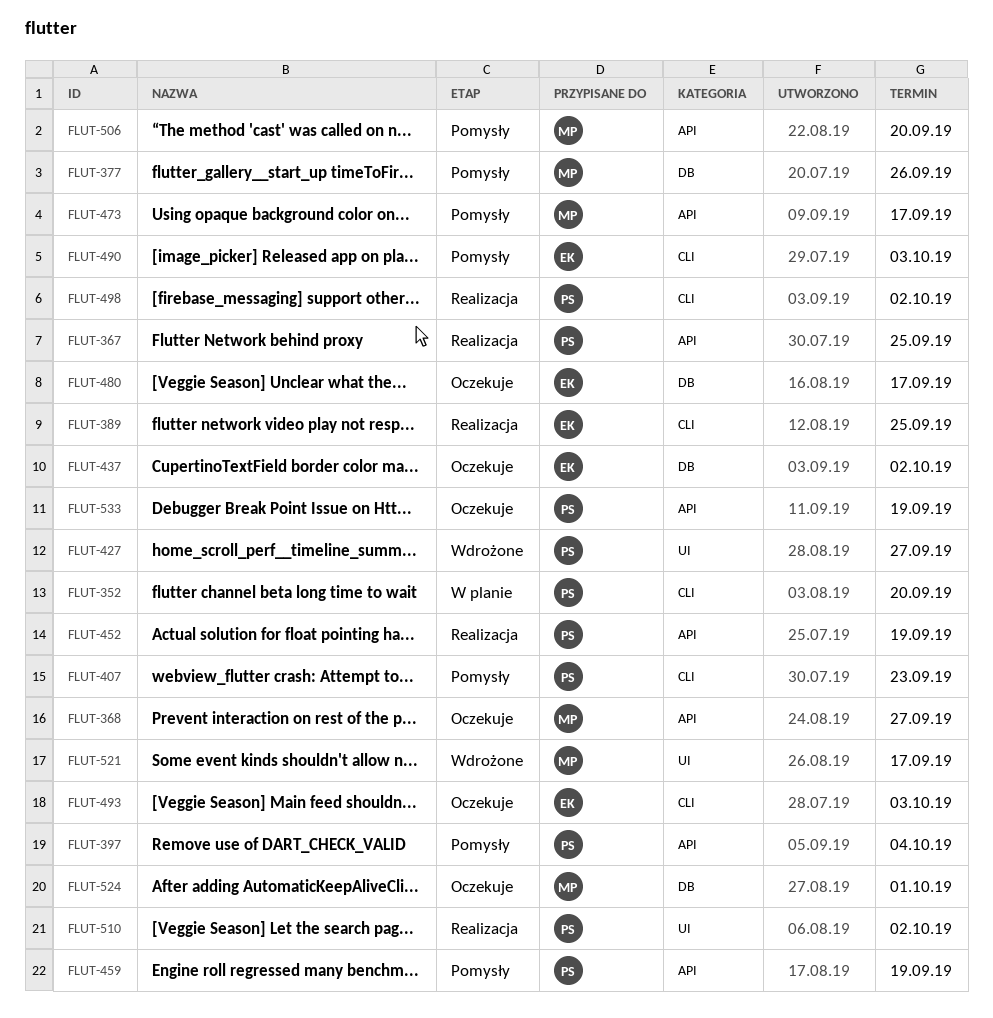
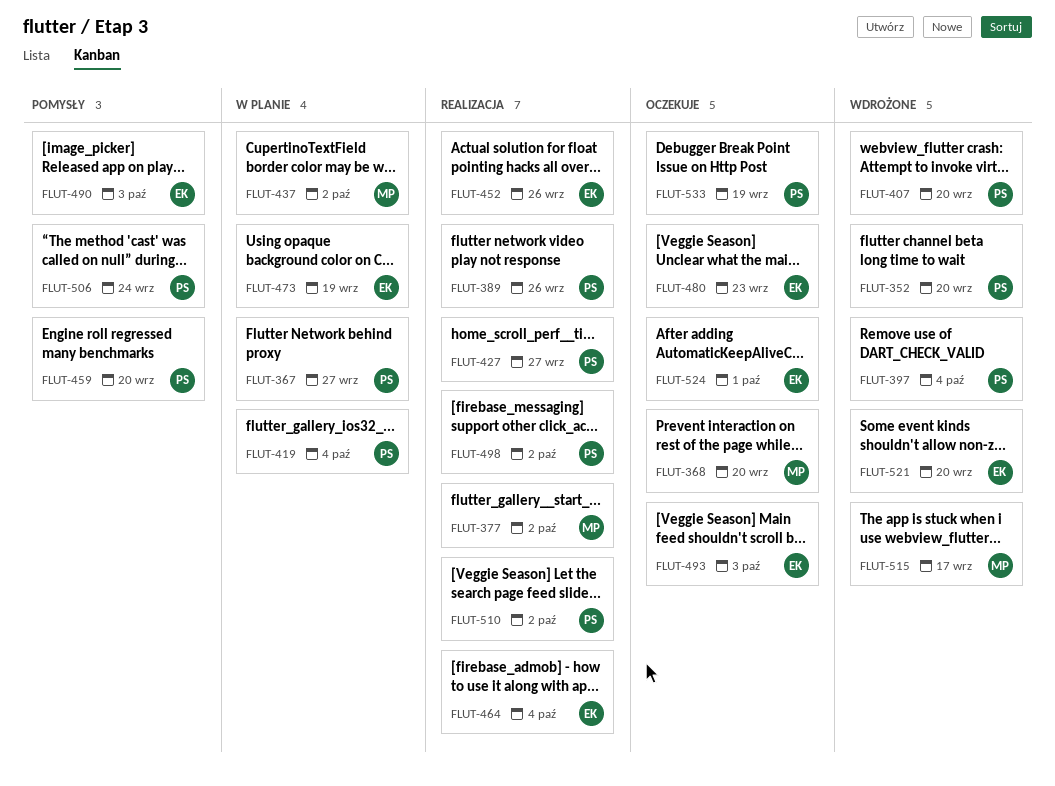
FLUT-352, status: W planie -> Wdrożone
FLUT-367, status: Realizacja -> W planie
FLUT-367, due: Sep 25 -> Sep 27
FLUT-368, due: Sep 27 -> Sep 20
FLUT-377, status: Pomysły -> Realizacja
FLUT-377, due: Sep 26 -> Oct 2
FLUT-389, owner: EK -> PS
FLUT-389, due: Sep 25 -> Sep 26
FLUT-397, status: Pomysły -> Wdrożone
FLUT-407, status: Pomysły -> Wdrożone
FLUT-407, due: Sep 23 -> Sep 20
FLUT-419: none -> present
FLUT-427, status: Wdrożone -> Realizacja
FLUT-437, status: Oczekuje -> W planie
FLUT-437, owner: EK -> MP
FLUT-452, owner: PS -> EK
FLUT-452, due: Sep 19 -> Sep 26
FLUT-459, due: Sep 19 -> Sep 20
FLUT-464: none -> present
FLUT-473, status: Pomysły -> W planie
FLUT-473, owner: MP -> EK
FLUT-473, due: Sep 17 -> Sep 19
FLUT-480, due: Sep 17 -> Sep 23
FLUT-506, owner: MP -> PS
FLUT-506, due: Sep 20 -> Sep 24
FLUT-515: none -> present
FLUT-521, owner: MP -> EK
FLUT-521, due: Sep 17 -> Sep 20
FLUT-524, owner: MP -> EK

